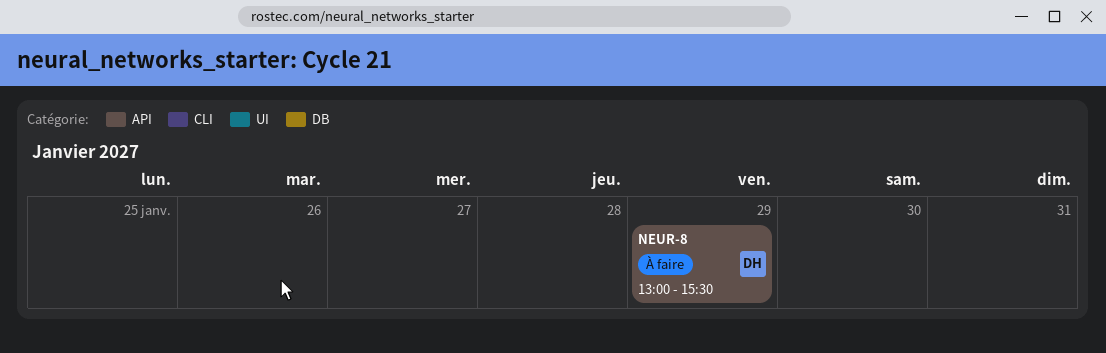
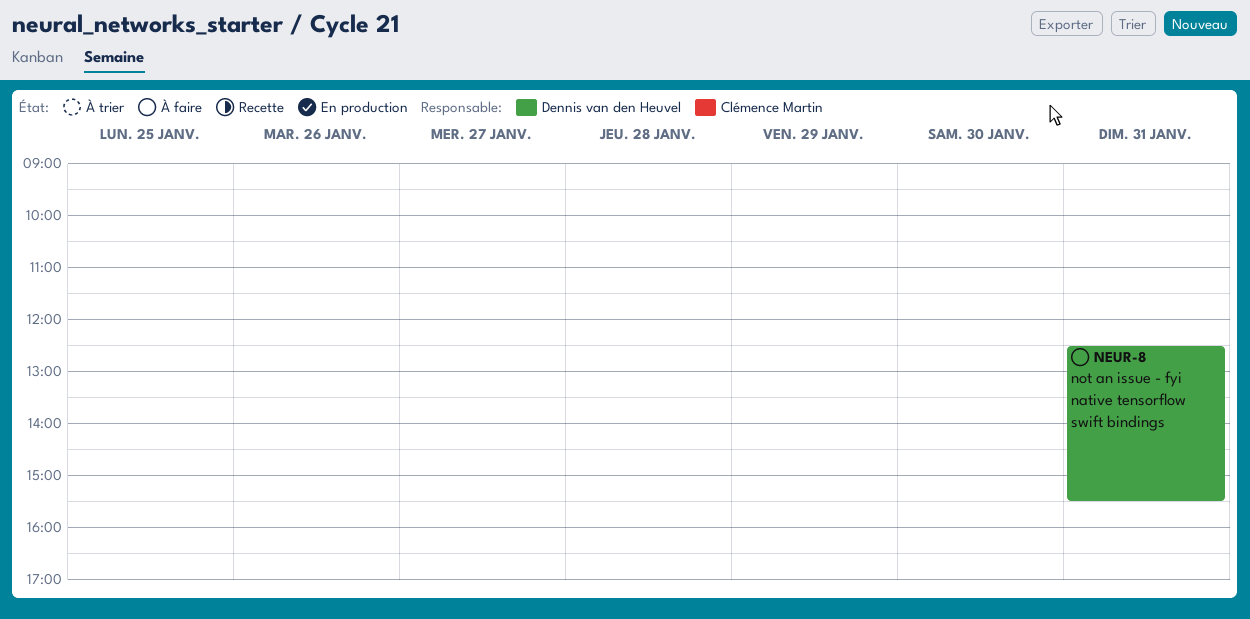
NEUR-8, day: Jan 29 -> Jan 31
NEUR-8, begins: 13:00 -> 12:30

